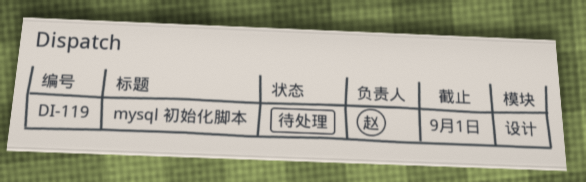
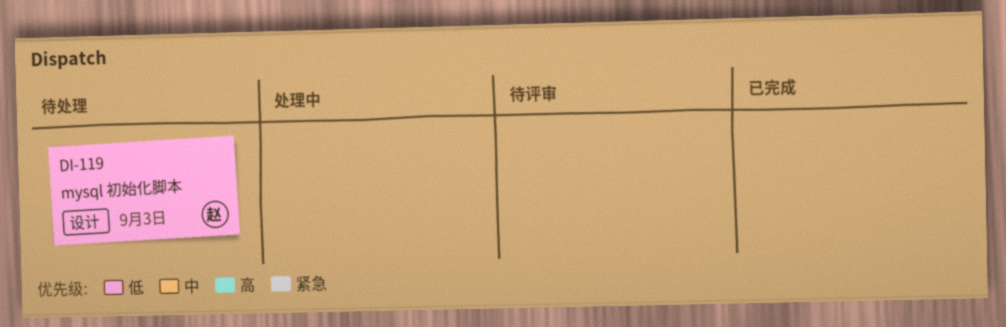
DI-119, due: Sep 1 -> Sep 3

